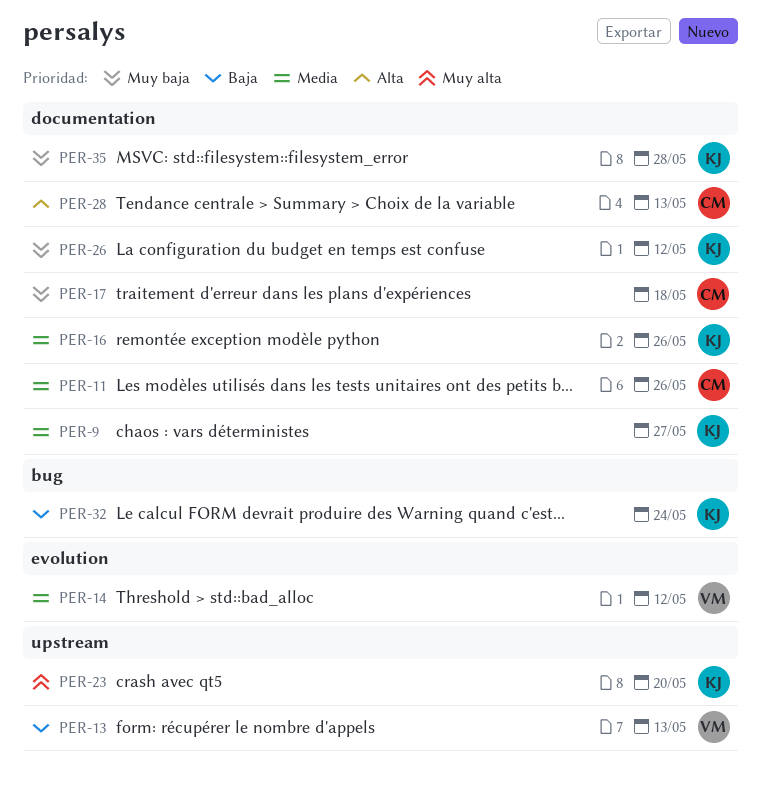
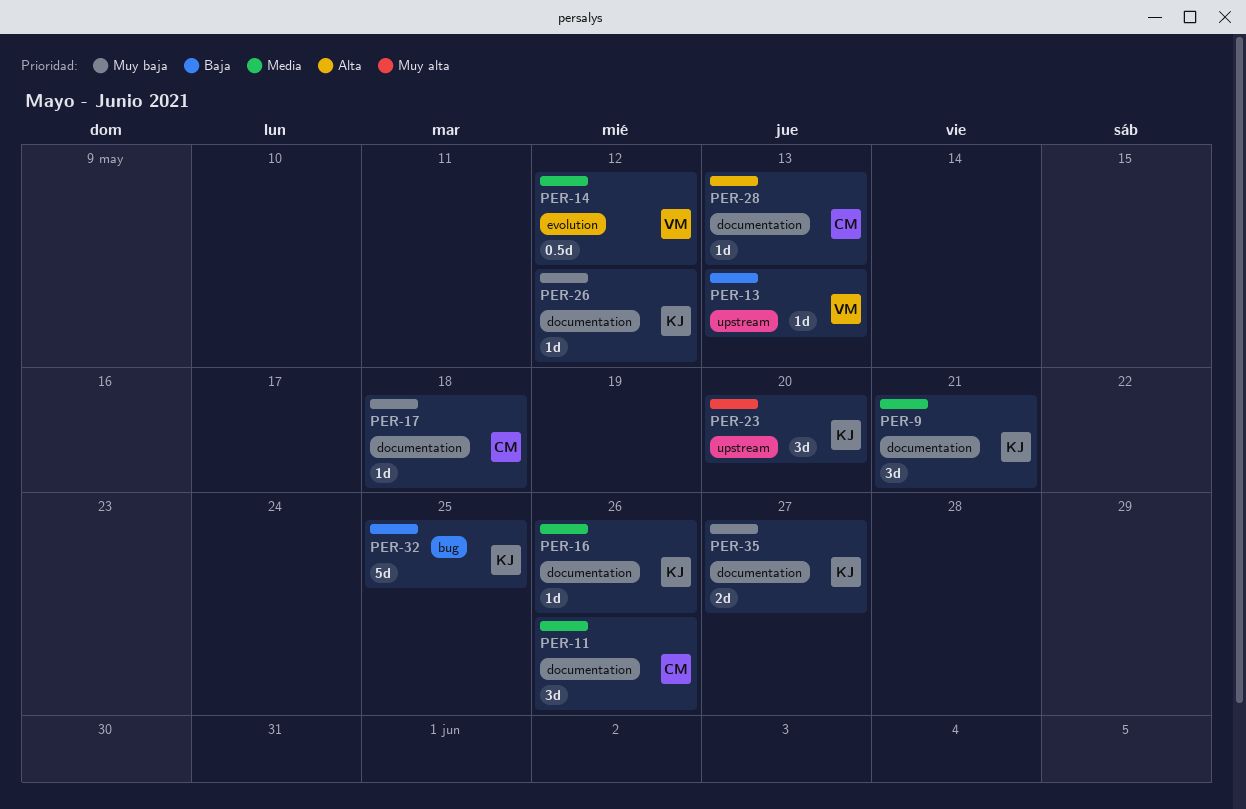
PER-9, due: May 27 -> May 21
PER-32, due: May 24 -> May 25
PER-35, due: May 28 -> May 27

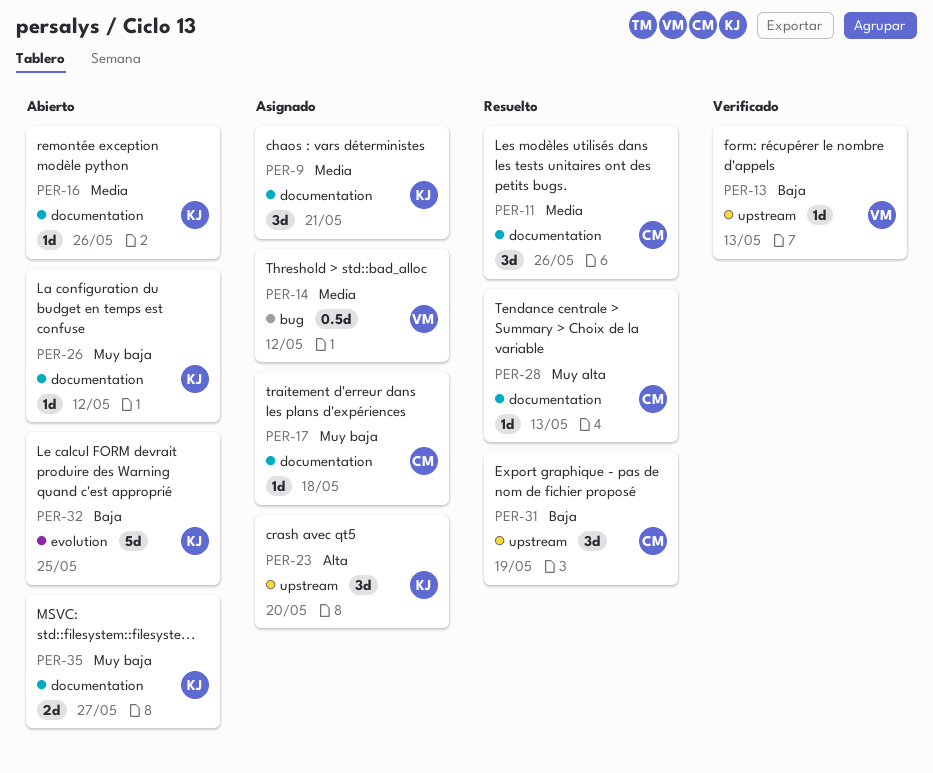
PER-14, label: evolution -> bug
PER-23, priority: Muy alta -> Alta
PER-28, priority: Alta -> Muy alta
PER-31: none -> present
PER-32, label: bug -> evolution

